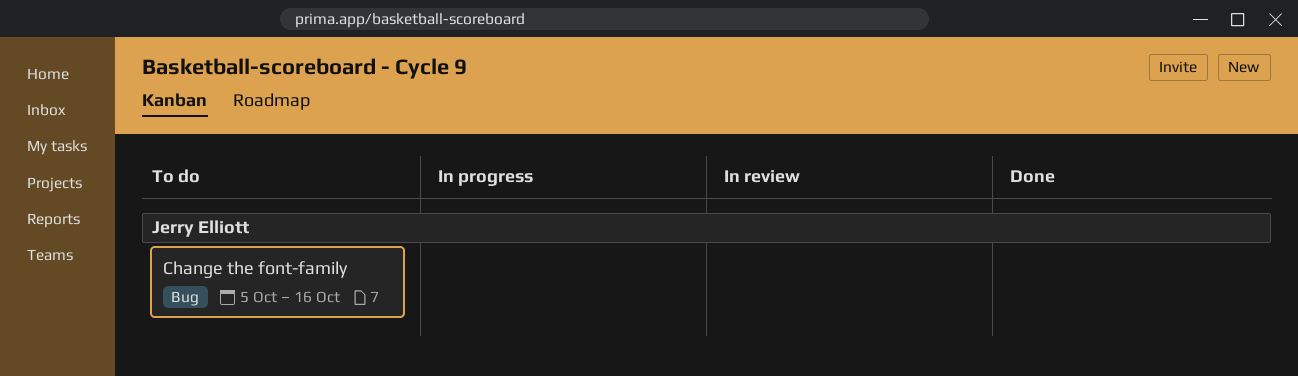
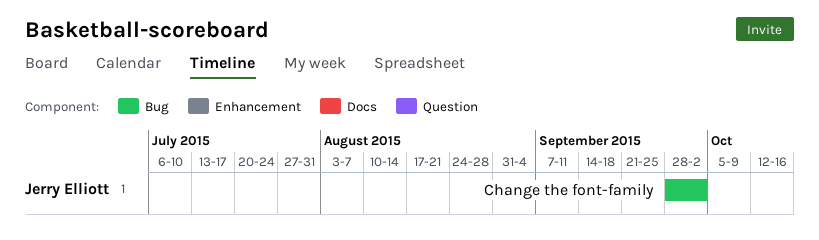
Change the font-family, start: Oct 5 -> Sep 28
Change the font-family, due: Oct 16 -> Oct 2

